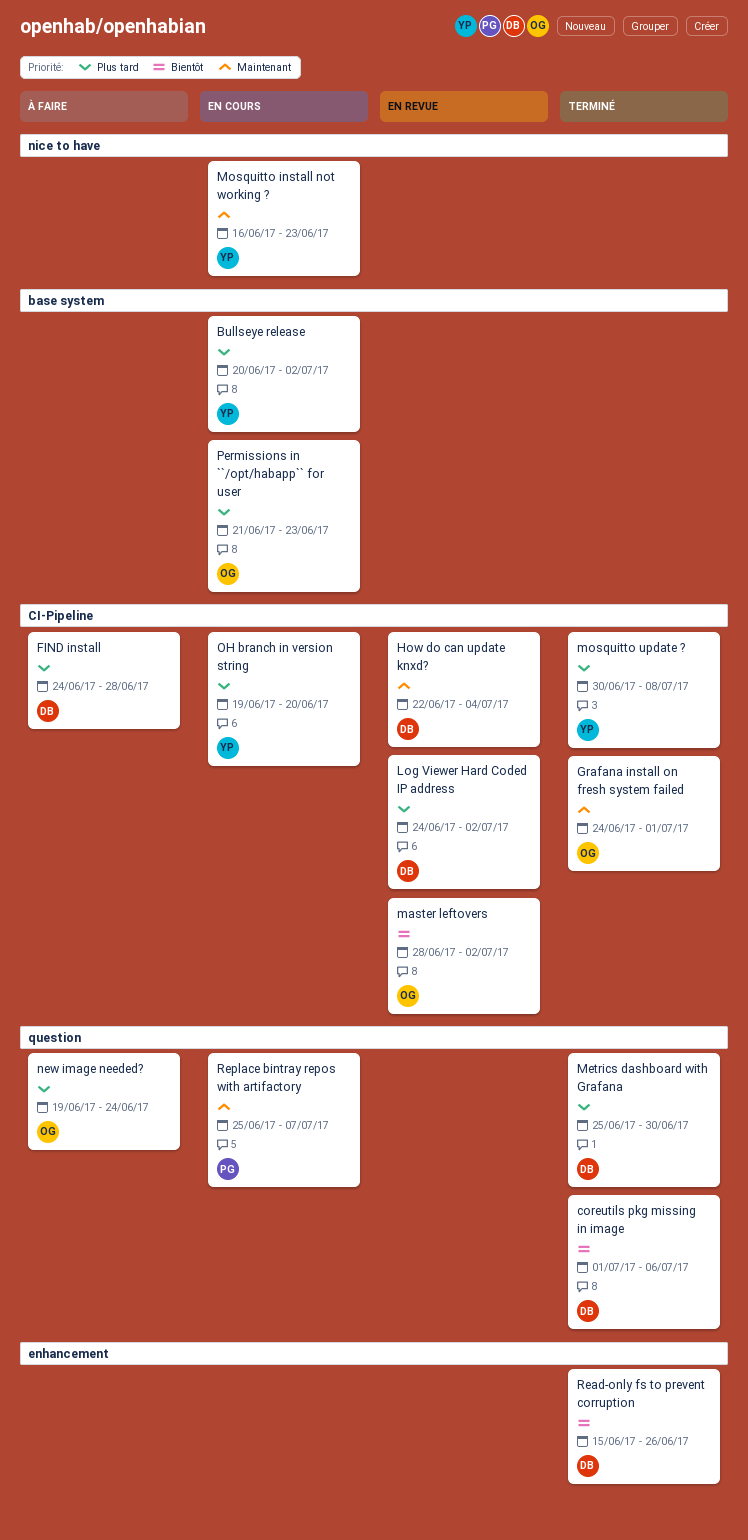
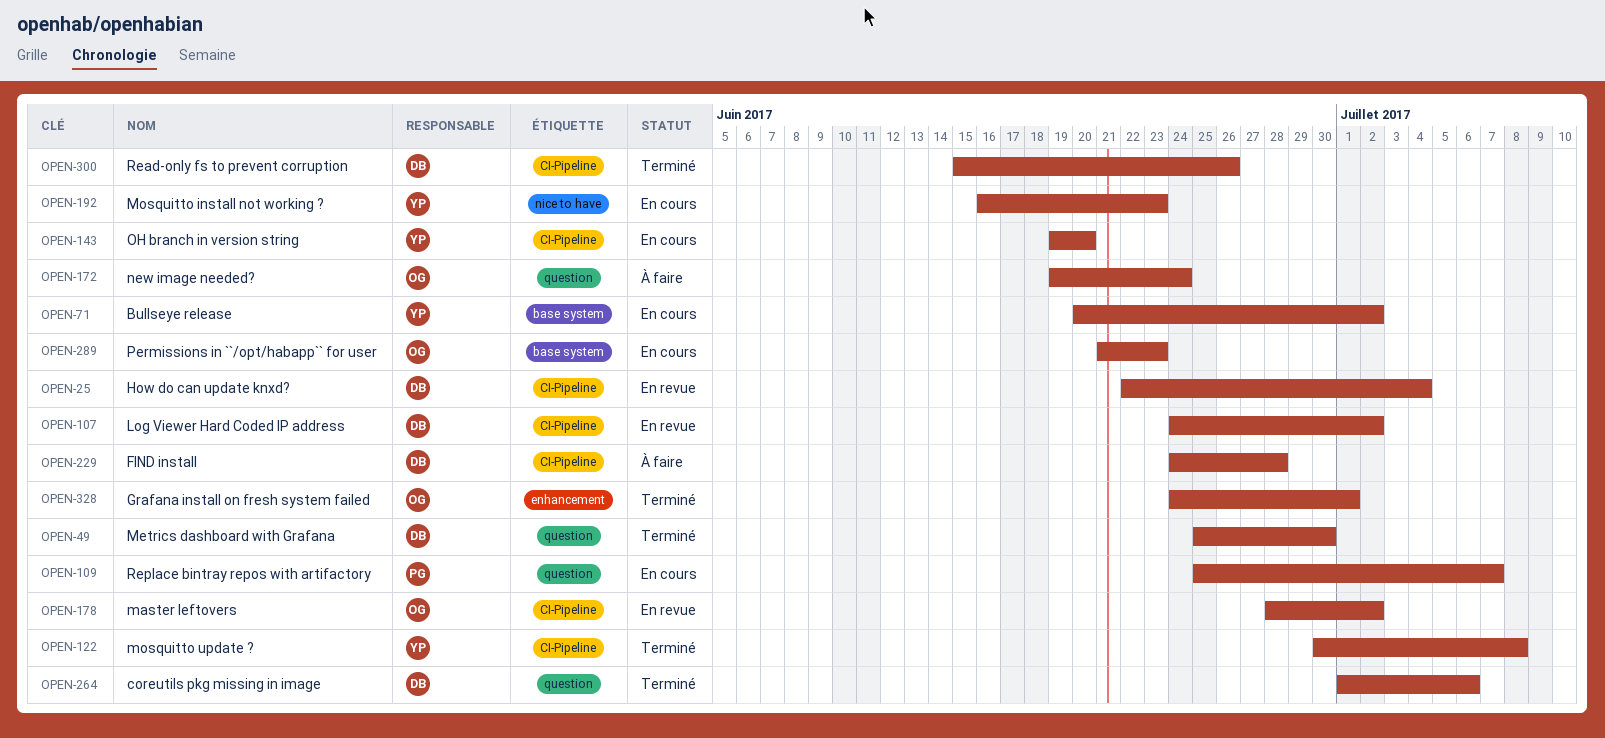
Grafana install on fresh system failed, label: CI-Pipeline -> enhancement
Read-only fs to prevent corruption, label: enhancement -> CI-Pipeline

